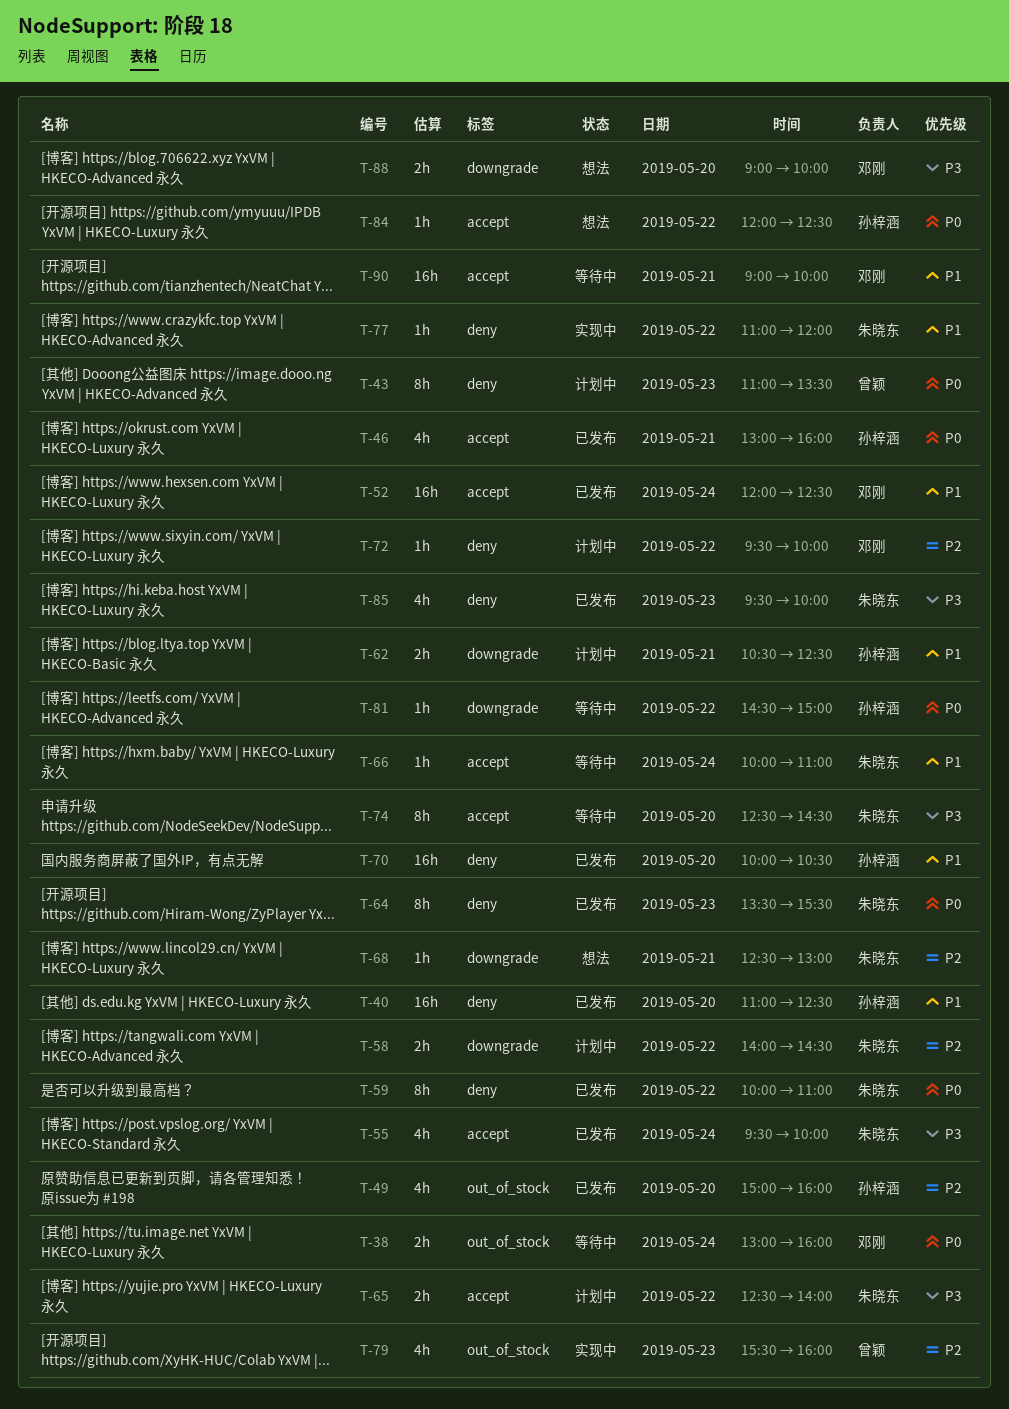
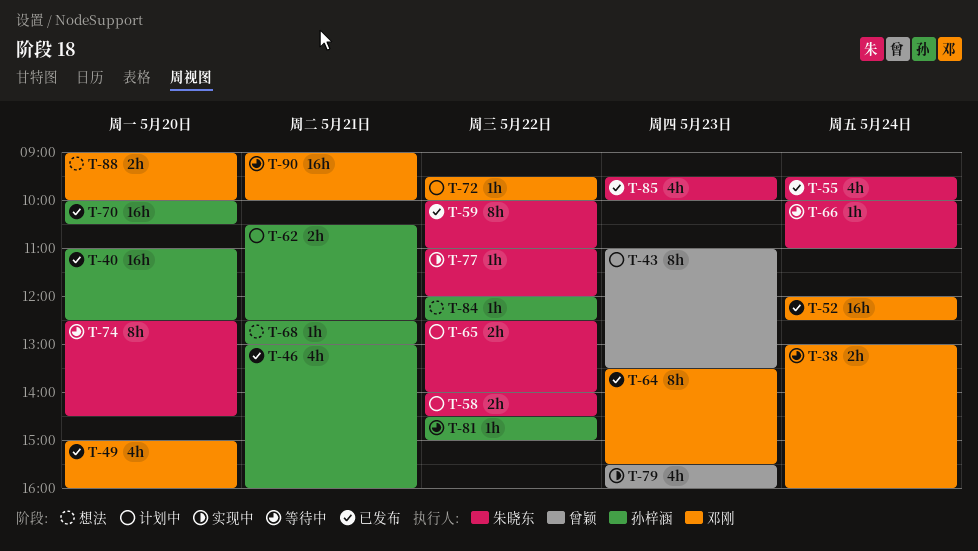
T-49, owner: 孙梓涵 -> 邓刚
T-64, owner: 朱晓东 -> 邓刚
T-68, owner: 朱晓东 -> 孙梓涵

